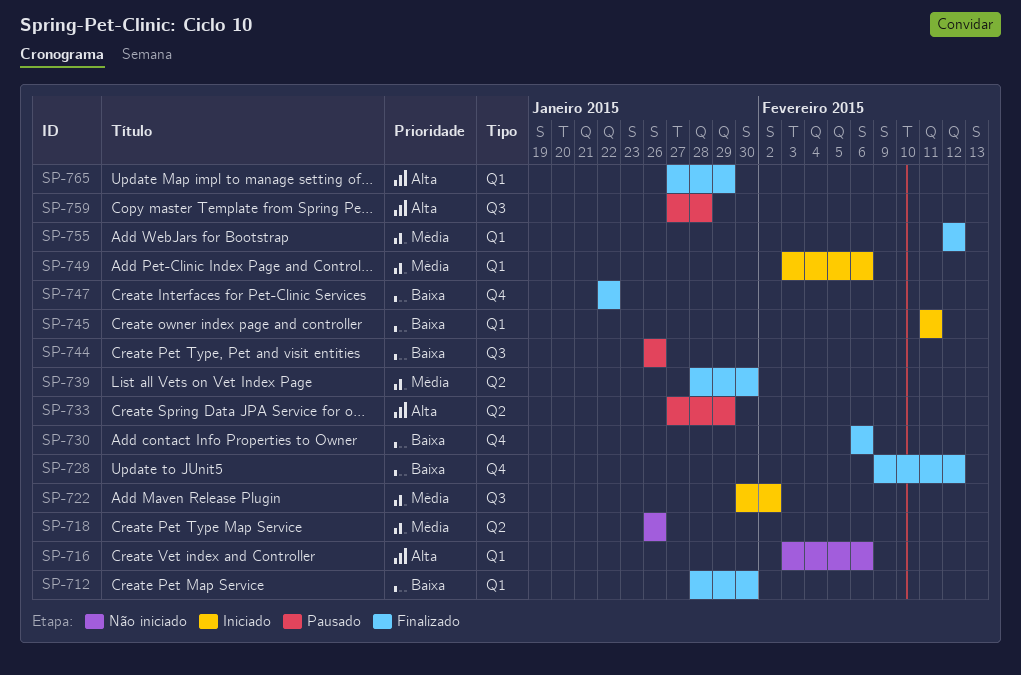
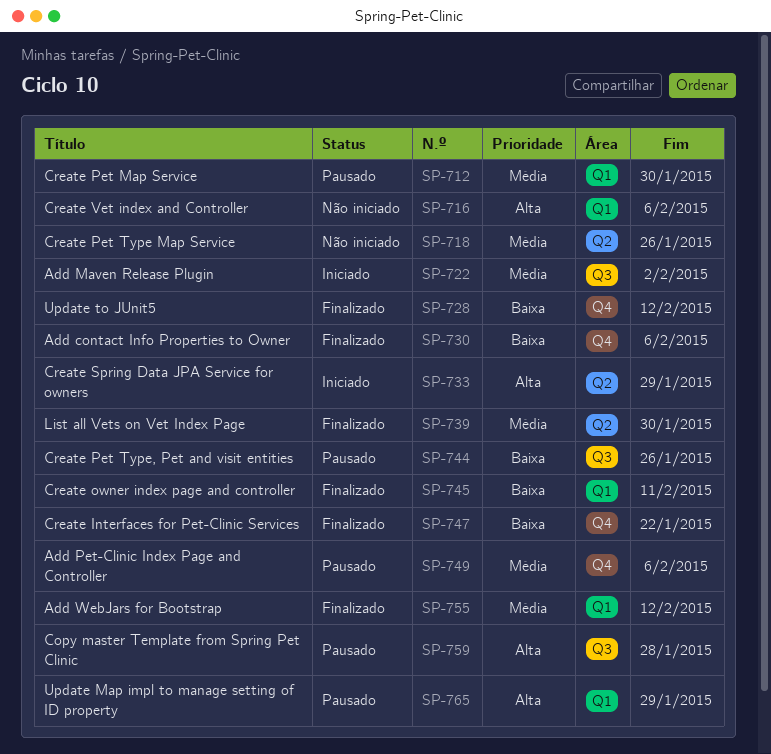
SP-712, status: Finalizado -> Pausado
SP-712, priority: Baixa -> Média
SP-733, status: Pausado -> Iniciado
SP-745, status: Iniciado -> Finalizado
SP-749, status: Iniciado -> Pausado
SP-749, label: Q1 -> Q4
SP-765, status: Finalizado -> Pausado

